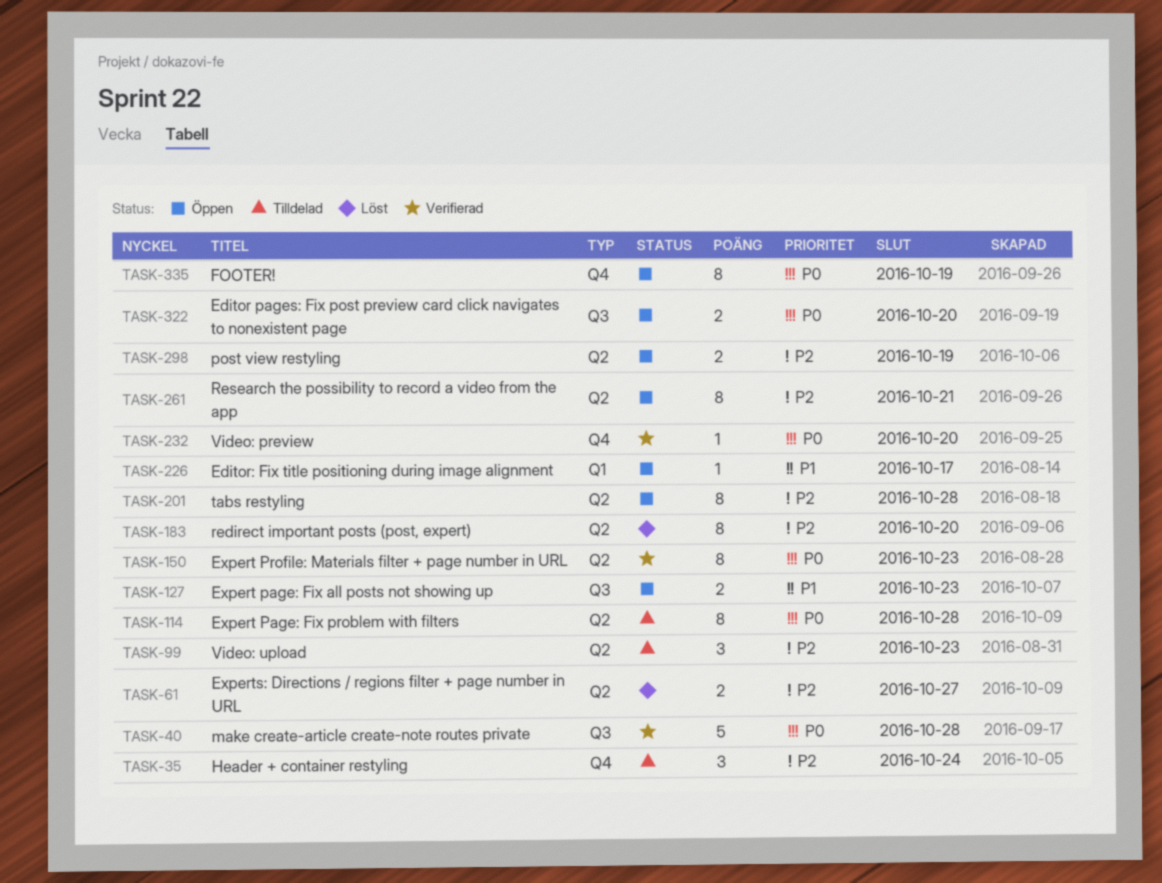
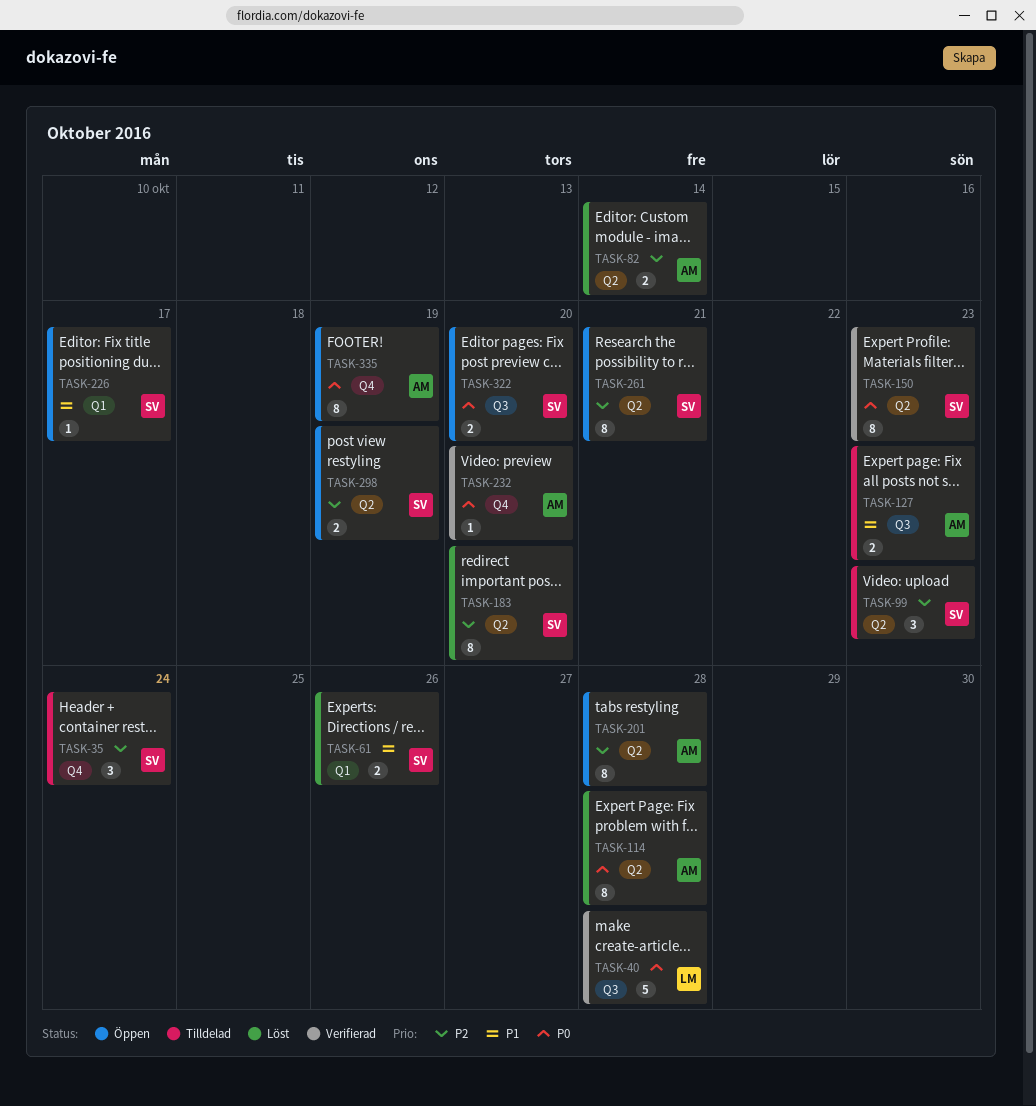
TASK-61, priority: P2 -> P1
TASK-61, label: Q2 -> Q1
TASK-61, due: Oct 27 -> Oct 26
TASK-82: none -> present
TASK-114, status: Tilldelad -> Löst
TASK-127, status: Öppen -> Tilldelad

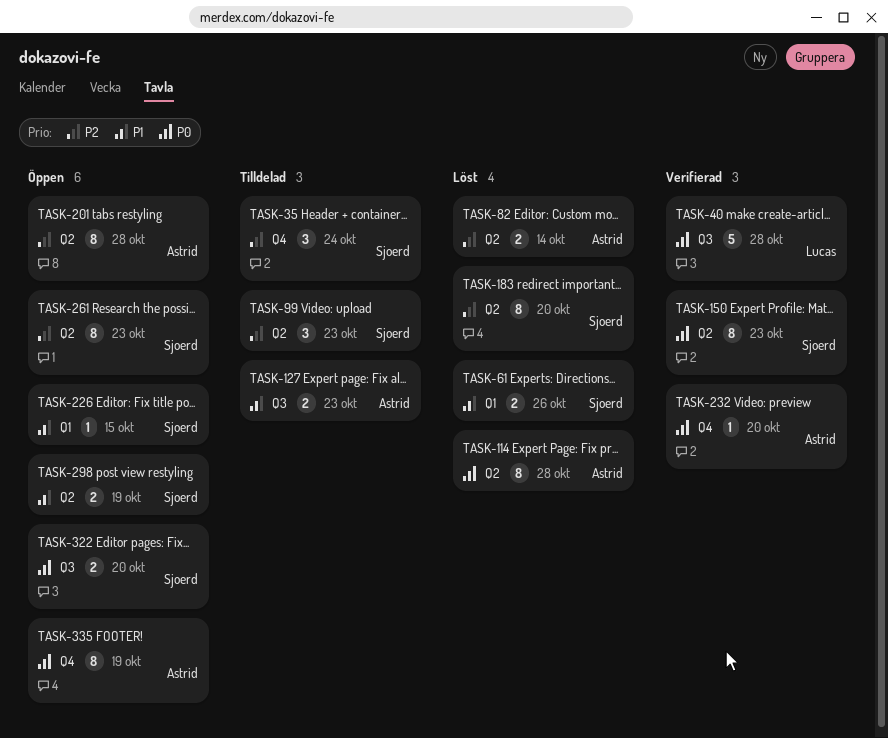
TASK-226, due: Oct 17 -> Oct 15
TASK-261, due: Oct 21 -> Oct 23
TASK-298, priority: P2 -> P1

